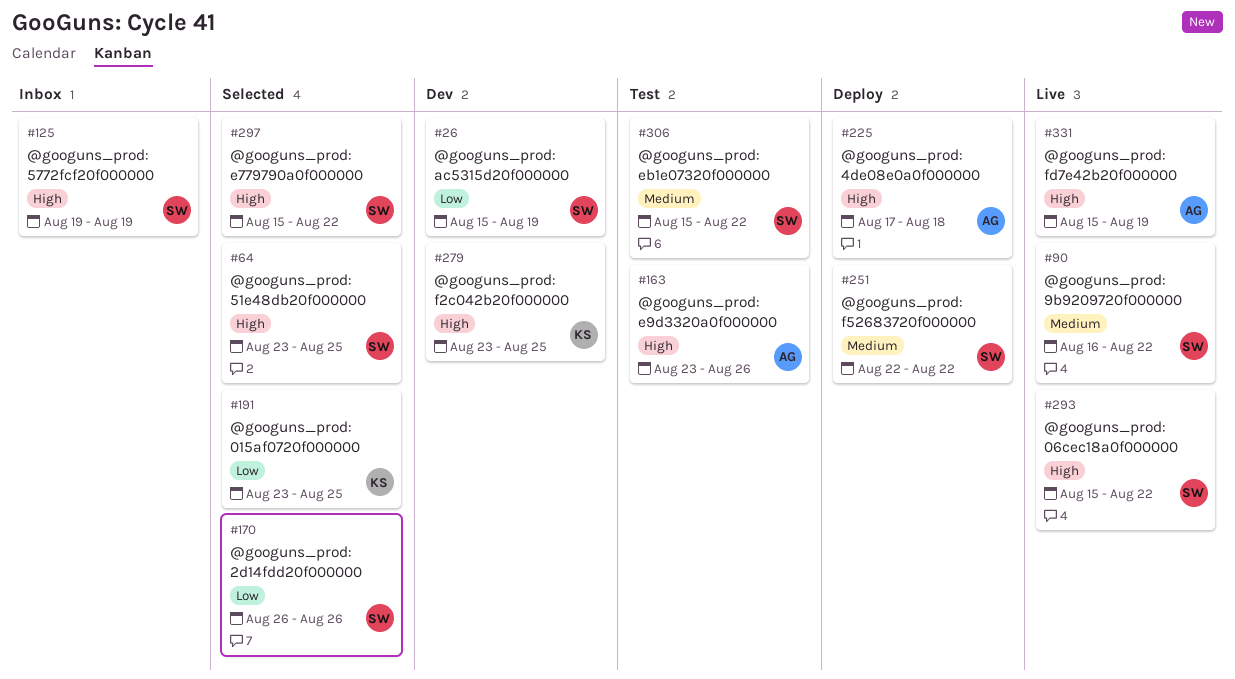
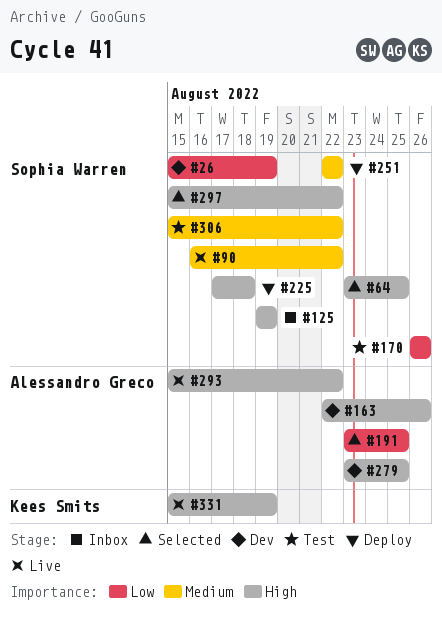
#163, status: Test -> Dev
#163, start: Aug 23 -> Aug 22
#170, status: Selected -> Test
#191, owner: Kees Smits -> Alessandro Greco
#225, owner: Alessandro Greco -> Sophia Warren
#279, owner: Kees Smits -> Alessandro Greco
#293, owner: Sophia Warren -> Alessandro Greco
#331, owner: Alessandro Greco -> Kees Smits

